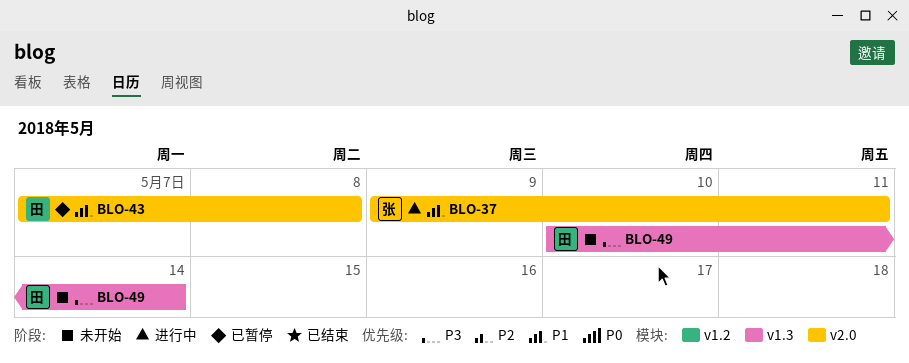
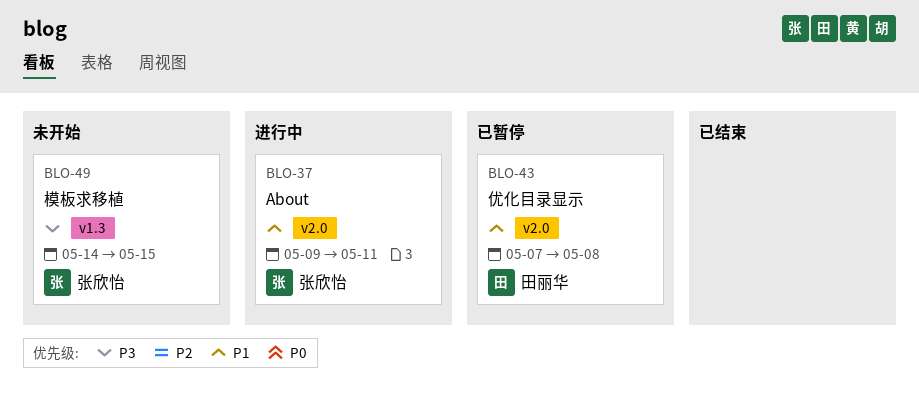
BLO-49, owner: 田丽华 -> 张欣怡
BLO-49, start: May 10 -> May 14
BLO-49, due: May 14 -> May 15

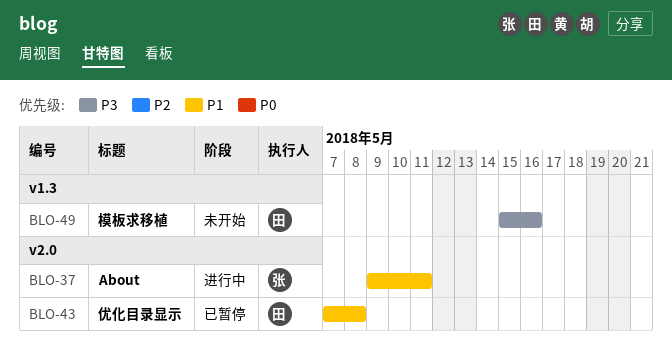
BLO-49, owner: 张欣怡 -> 田丽华
BLO-49, start: May 14 -> May 15
BLO-49, due: May 15 -> May 16

